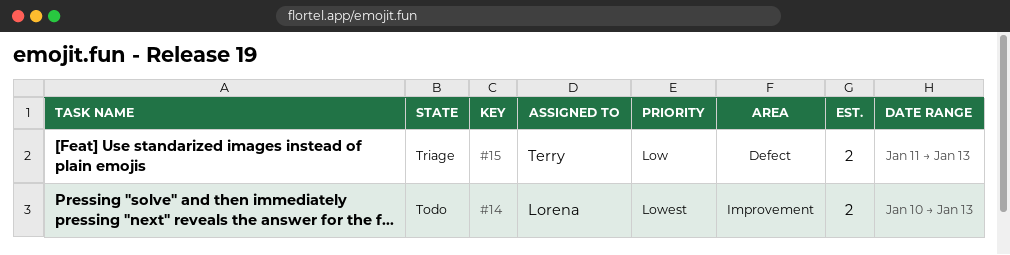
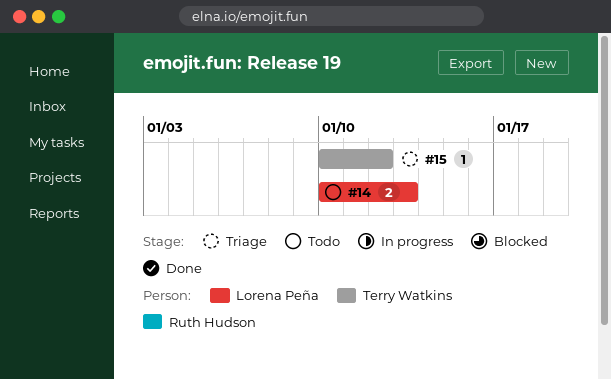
#15, estimate: 2 -> 1
#15, start: Jan 11 -> Jan 10
#15, due: Jan 13 -> Jan 12

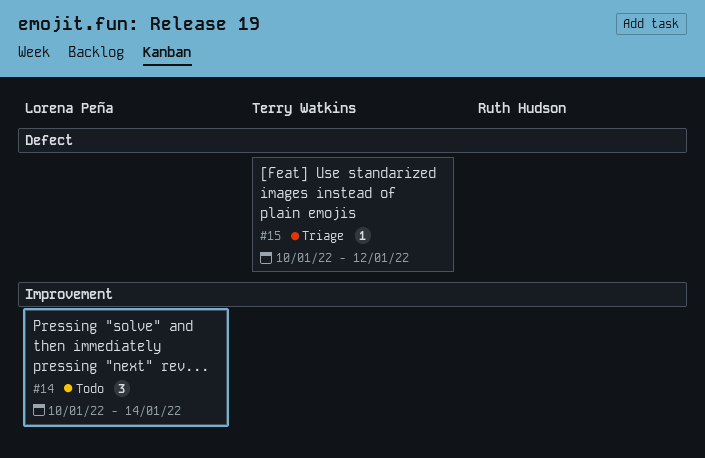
#14, estimate: 2 -> 3
#14, due: Jan 13 -> Jan 14

